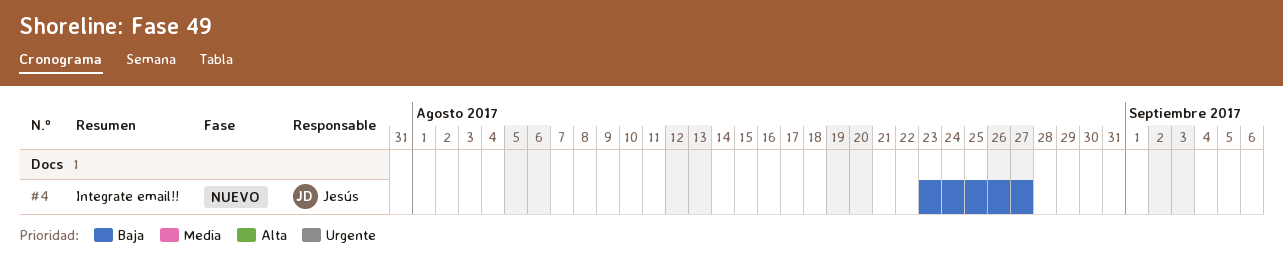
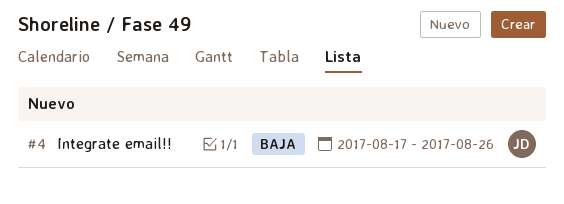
#4, start: Aug 23 -> Aug 17
#4, due: Aug 27 -> Aug 26

